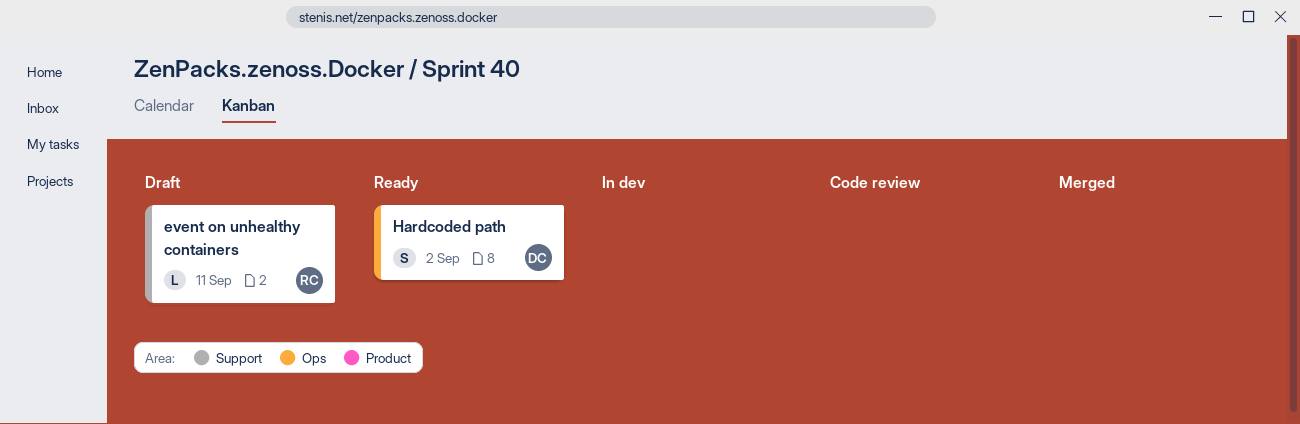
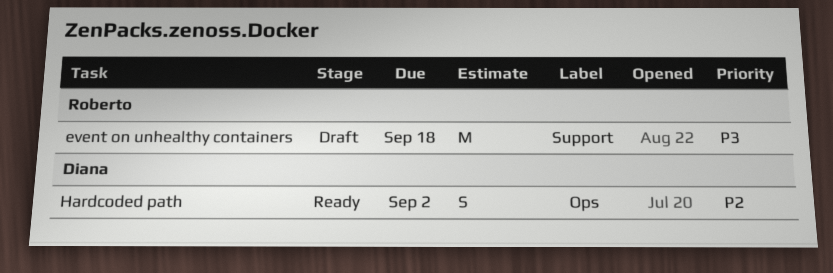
event on unhealthy containers, estimate: L -> M
event on unhealthy containers, due: Sep 11 -> Sep 18

